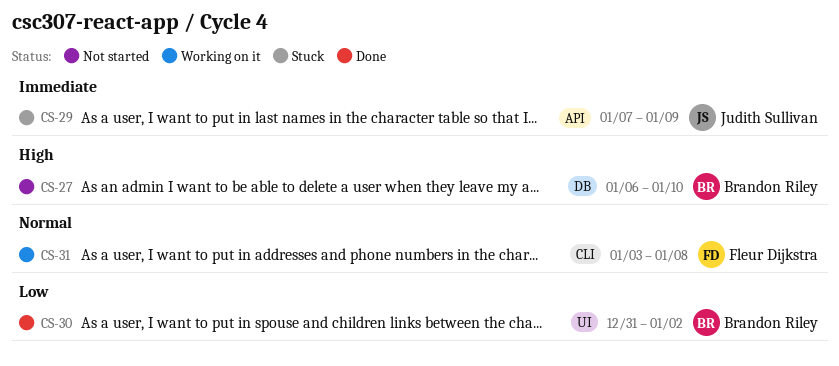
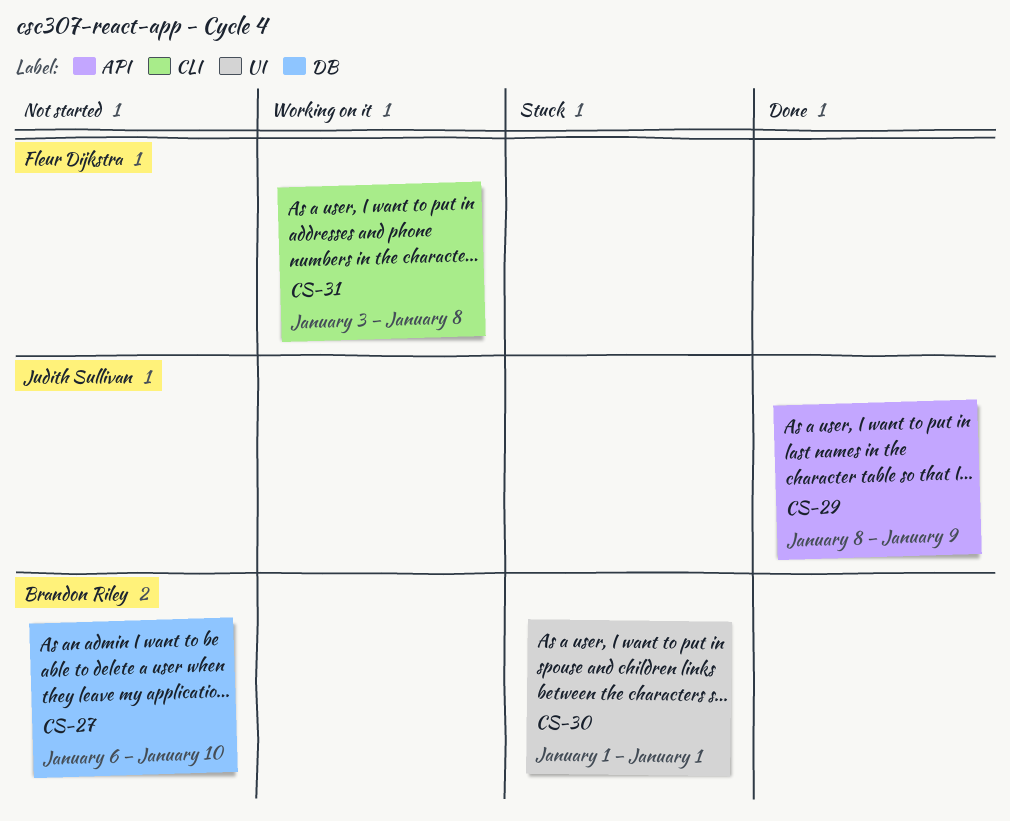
CS-29, status: Stuck -> Done
CS-29, start: Jan 7 -> Jan 8
CS-30, status: Done -> Stuck
CS-30, start: Dec 31 -> Jan 1
CS-30, due: Jan 2 -> Jan 1

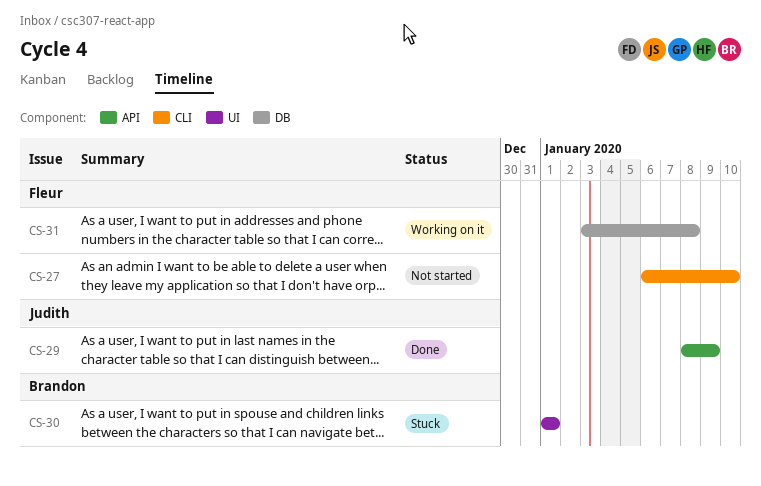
CS-27, owner: Brandon Riley -> Fleur Dijkstra
CS-27, label: DB -> CLI
CS-31, label: CLI -> DB

